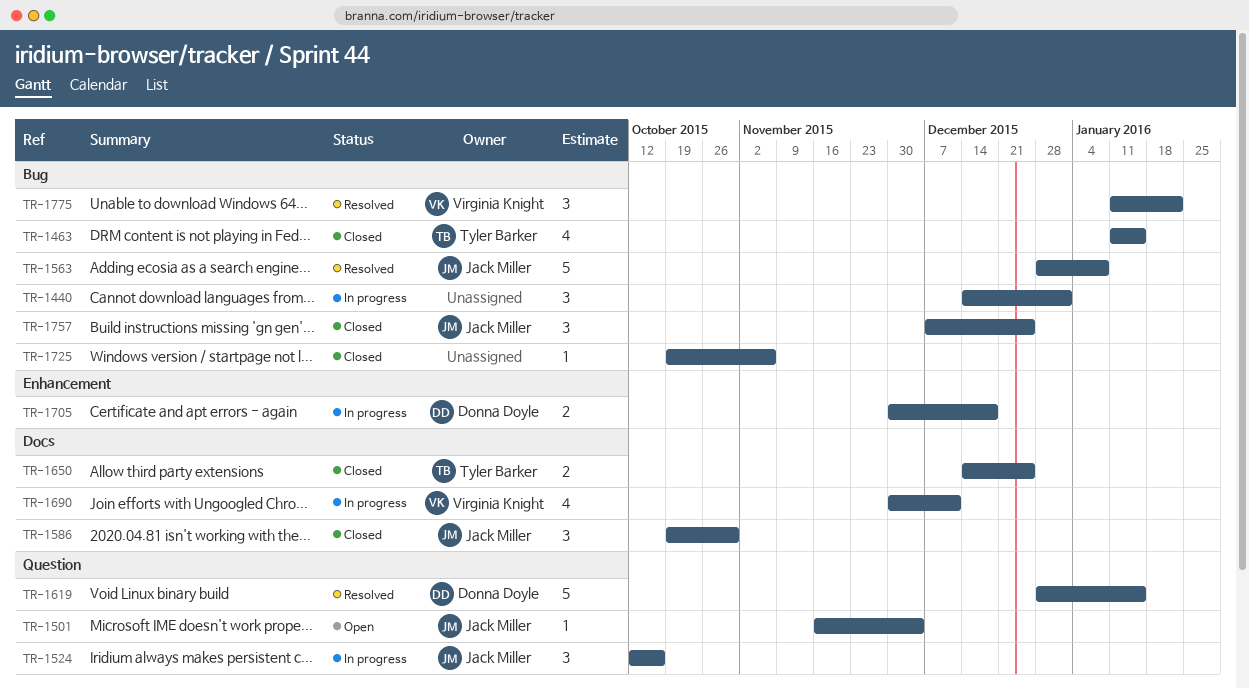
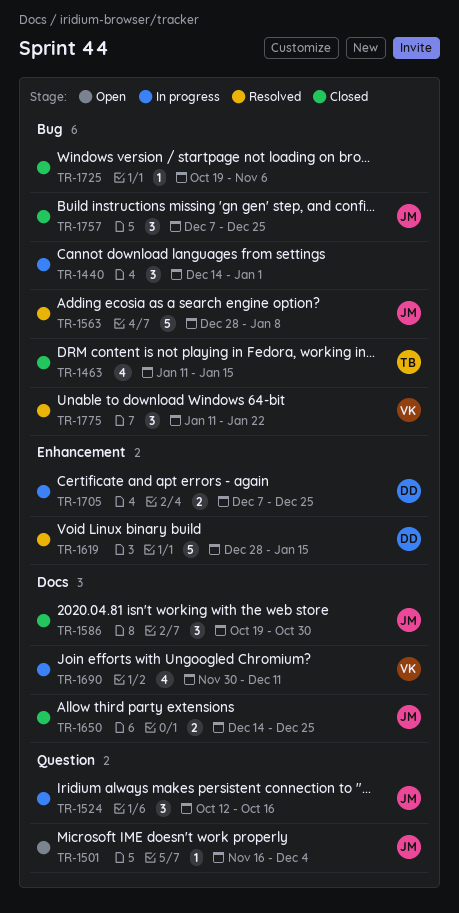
TR-1619, label: Question -> Enhancement
TR-1650, owner: Tyler Barker -> Jack Miller
TR-1705, start: Nov 30 -> Dec 7
TR-1705, due: Dec 18 -> Dec 25

